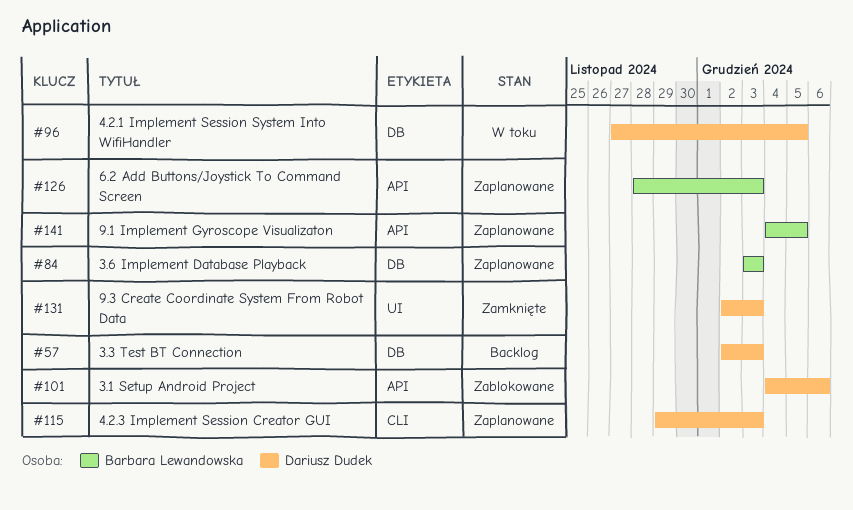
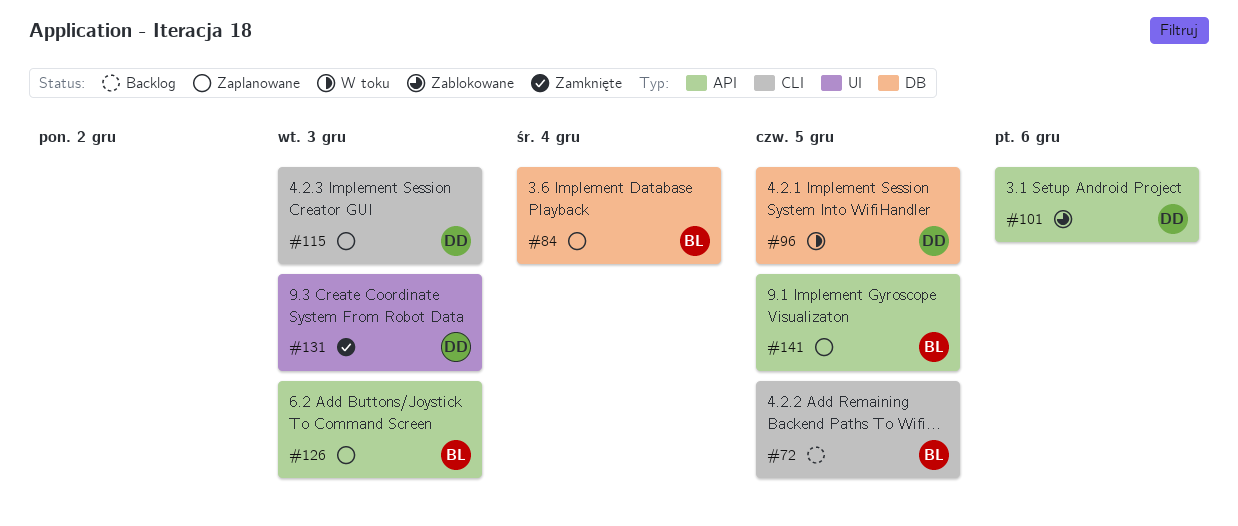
#57: present -> none
#72: none -> present
#84, due: Dec 3 -> Dec 4

